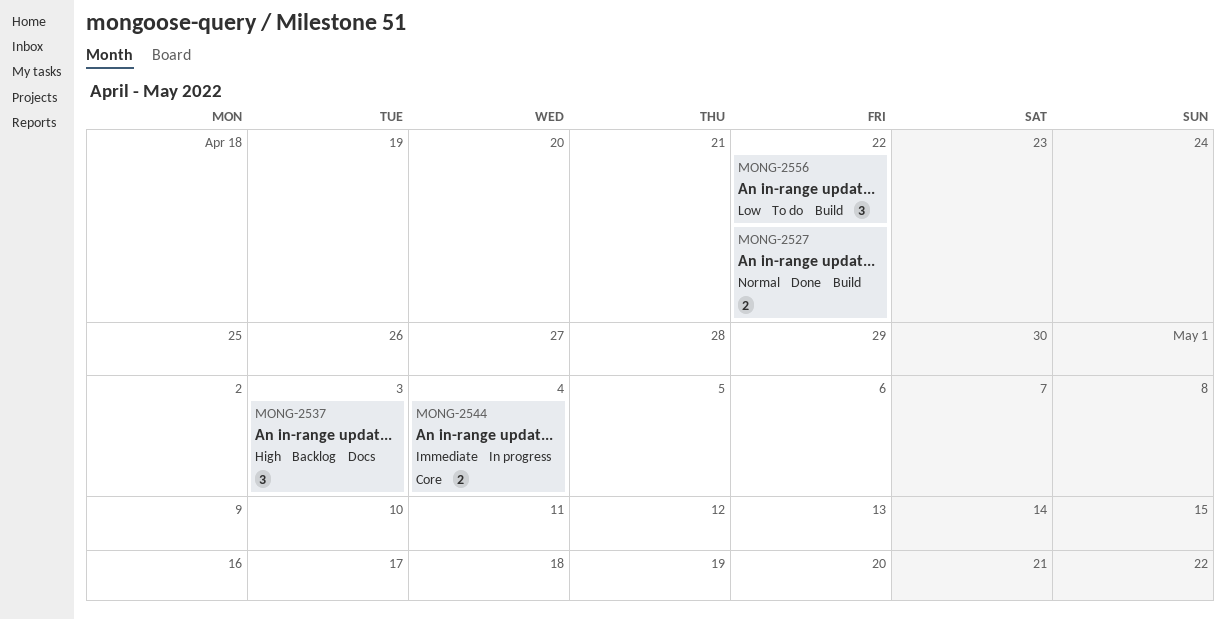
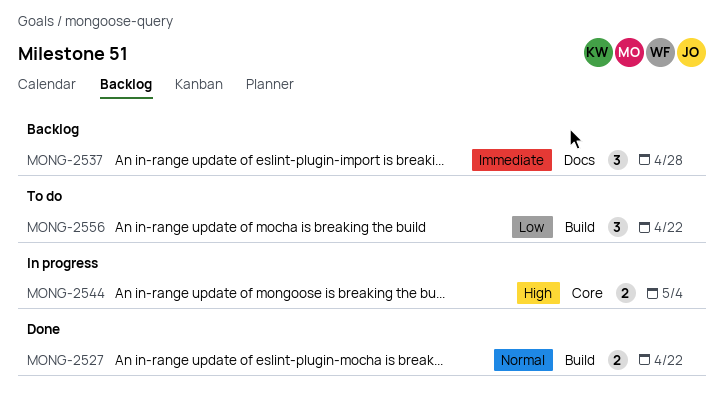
MONG-2537, priority: High -> Immediate
MONG-2537, due: May 3 -> Apr 28
MONG-2544, priority: Immediate -> High

